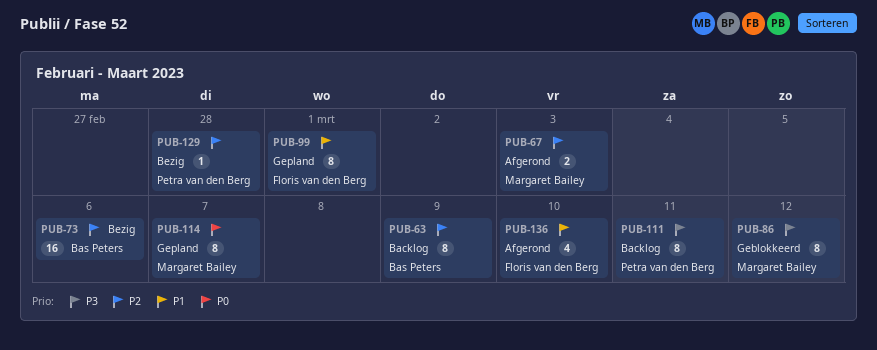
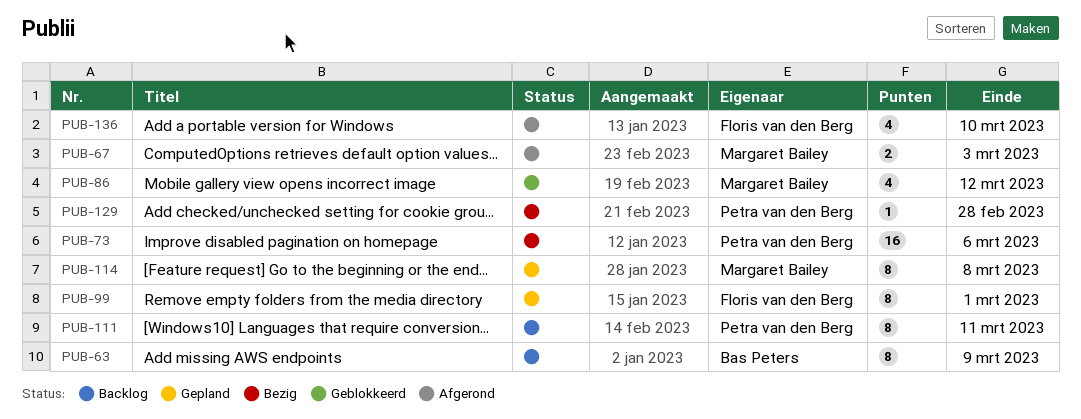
PUB-73, owner: Bas Peters -> Petra van den Berg
PUB-86, estimate: 8 -> 4
PUB-114, due: Mar 7 -> Mar 8

